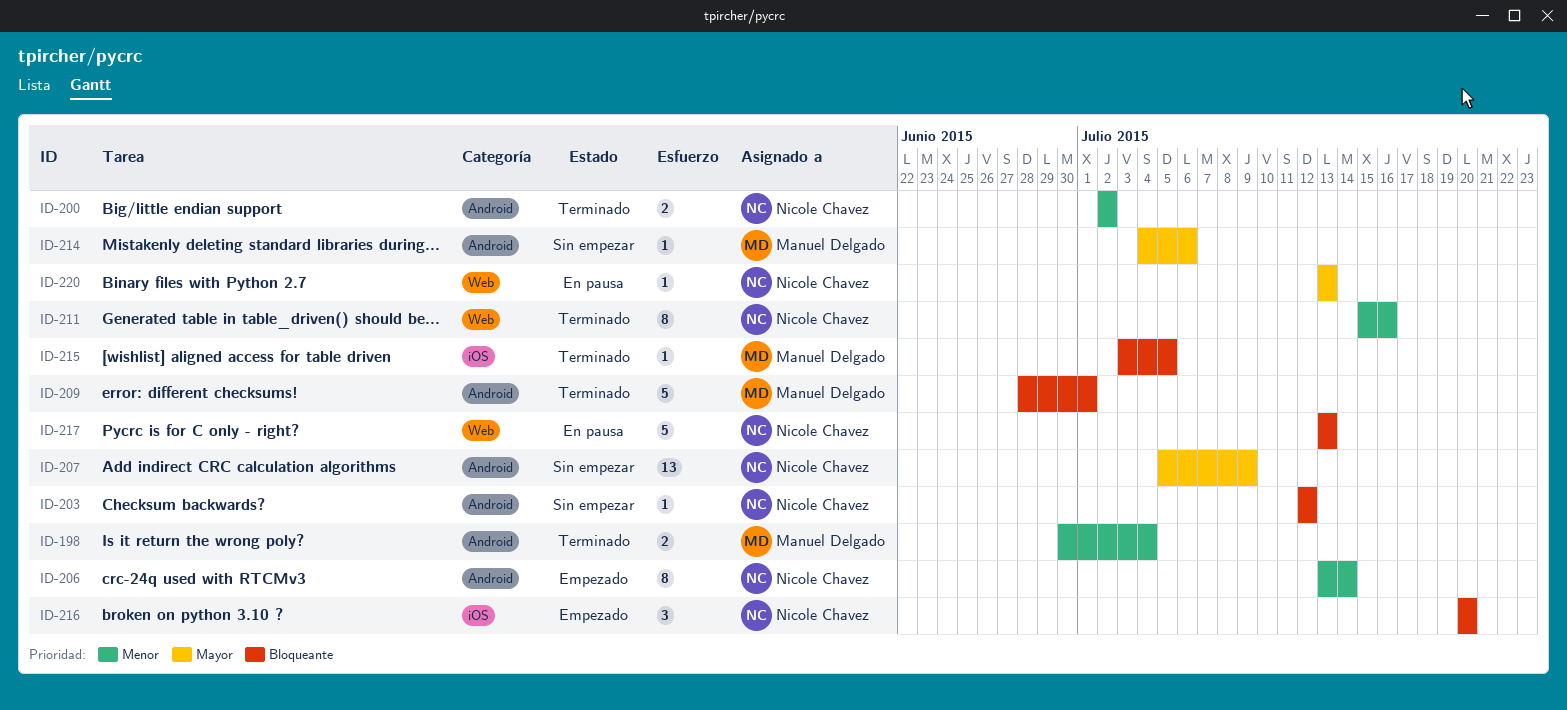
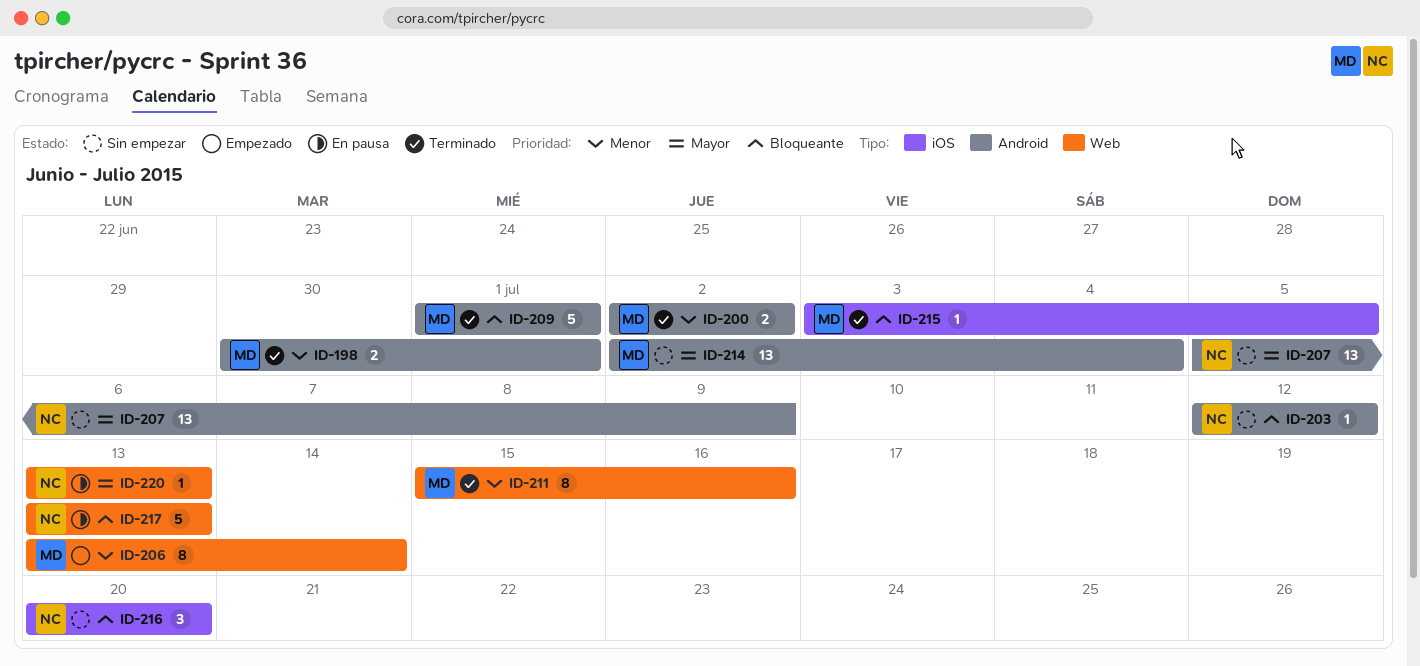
ID-198, due: Jul 4 -> Jul 1
ID-200, owner: Nicole Chavez -> Manuel Delgado
ID-206, owner: Nicole Chavez -> Manuel Delgado
ID-206, label: Android -> Web
ID-209, start: Jun 28 -> Jul 1
ID-211, owner: Nicole Chavez -> Manuel Delgado
ID-214, estimate: 1 -> 13
ID-214, start: Jul 4 -> Jul 2
ID-214, due: Jul 6 -> Jul 4
ID-216, status: Empezado -> Sin empezar

